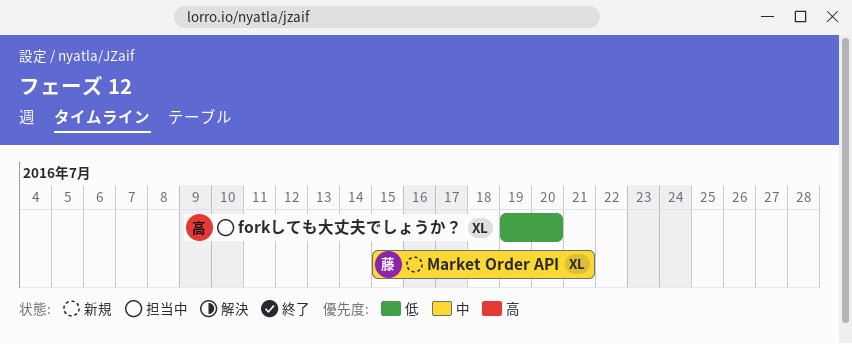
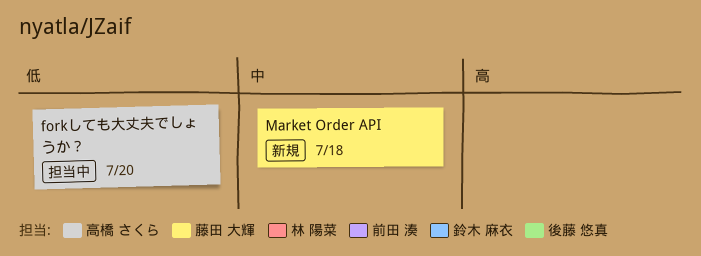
Market Order API, due: Jul 21 -> Jul 18

